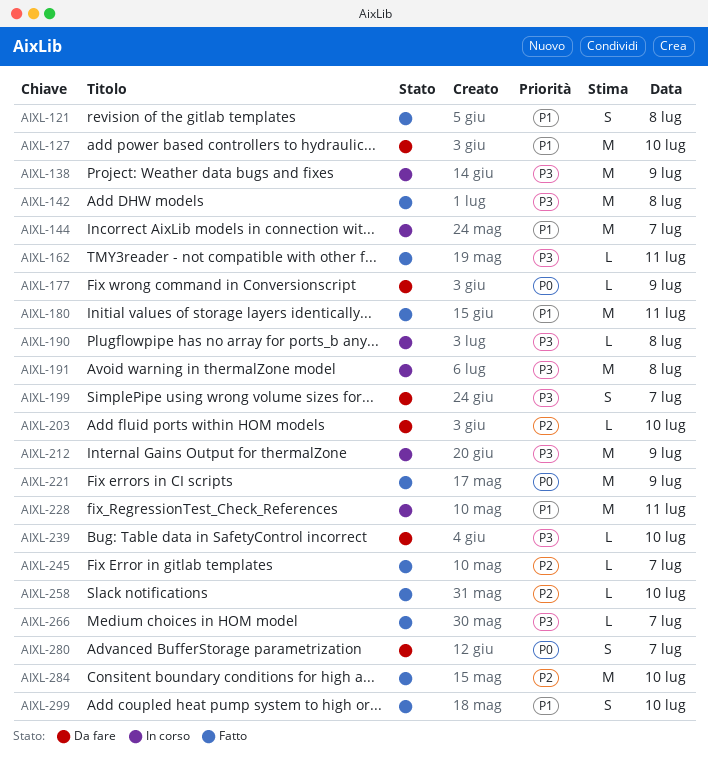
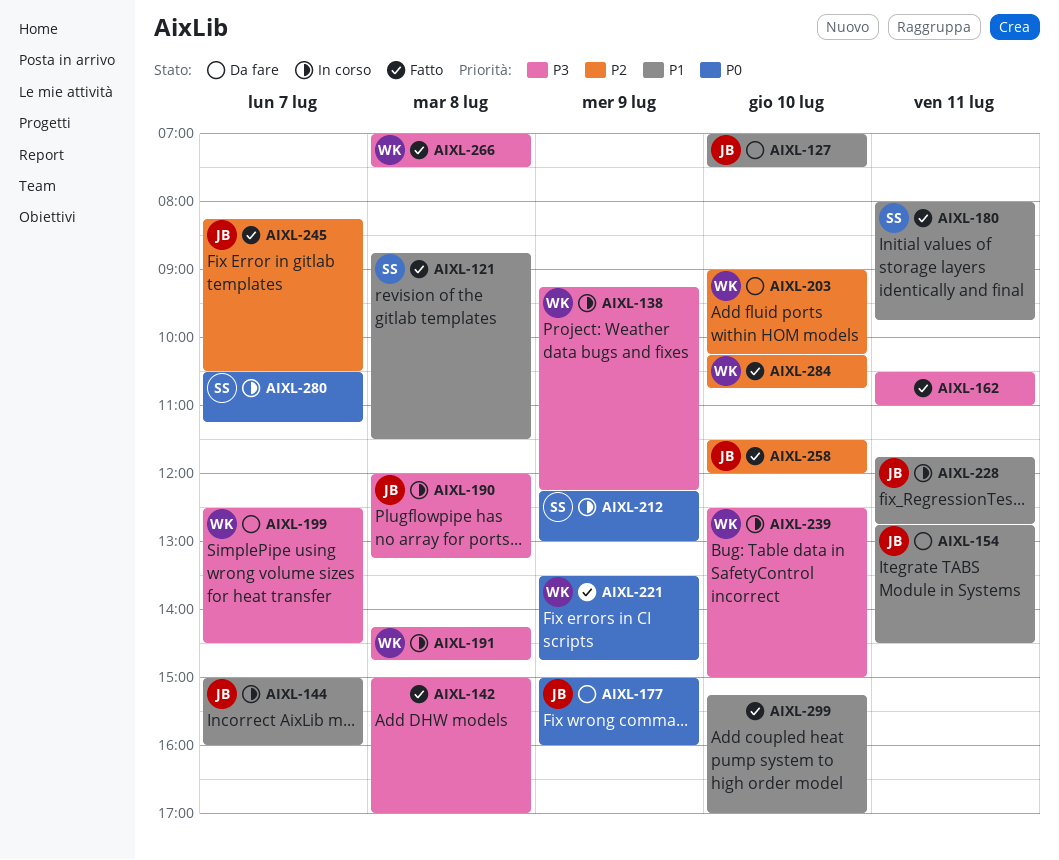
AIXL-154: none -> present
AIXL-212, priority: P3 -> P0
AIXL-239, status: Da fare -> In corso
AIXL-266, day: Jul 7 -> Jul 8
AIXL-280, status: Da fare -> In corso

